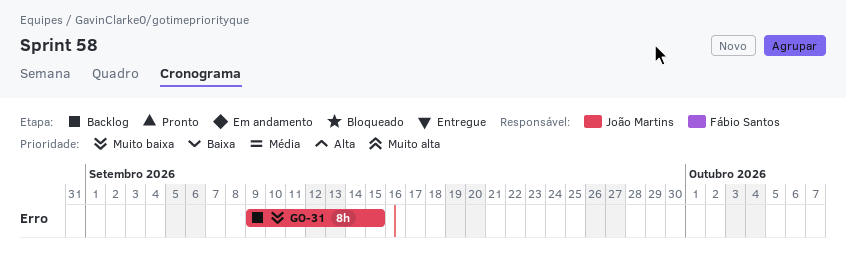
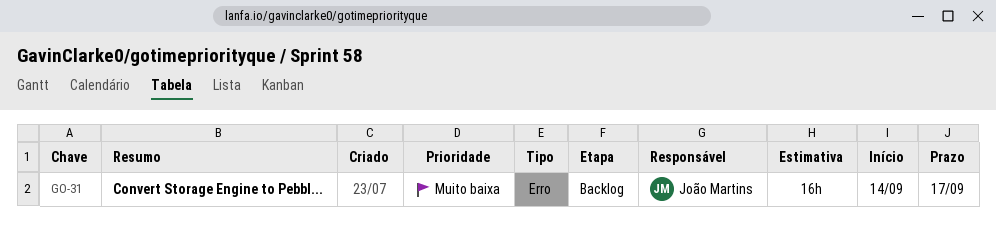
GO-31, estimate: 8h -> 16h
GO-31, start: Sep 9 -> Sep 14
GO-31, due: Sep 15 -> Sep 17

